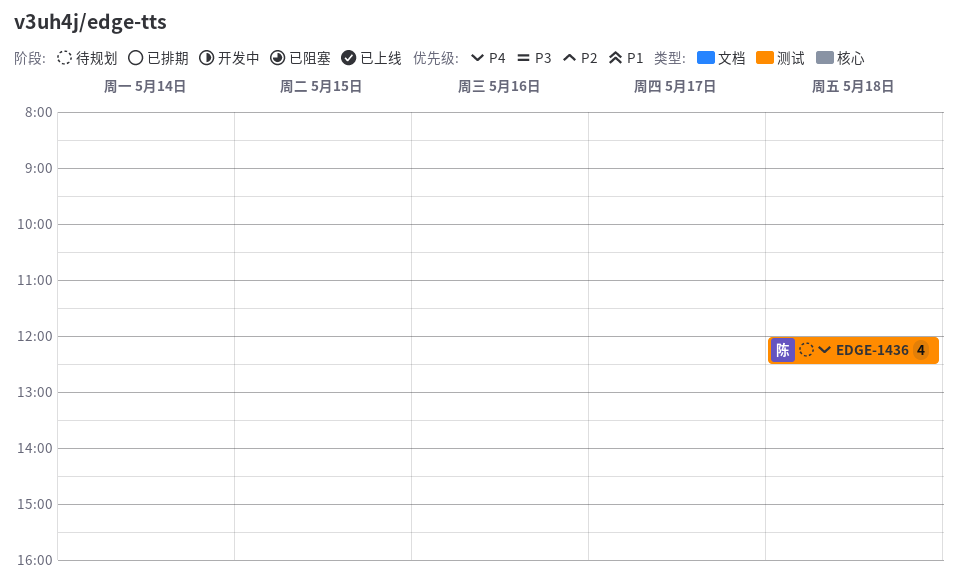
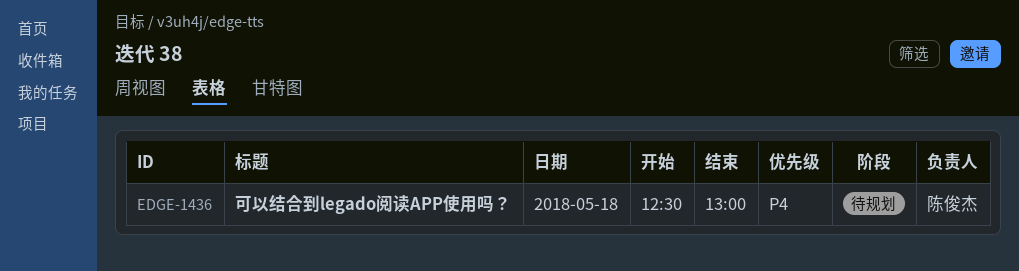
EDGE-1436, begins: 12:00 -> 12:30
EDGE-1436, ends: 12:30 -> 13:00

